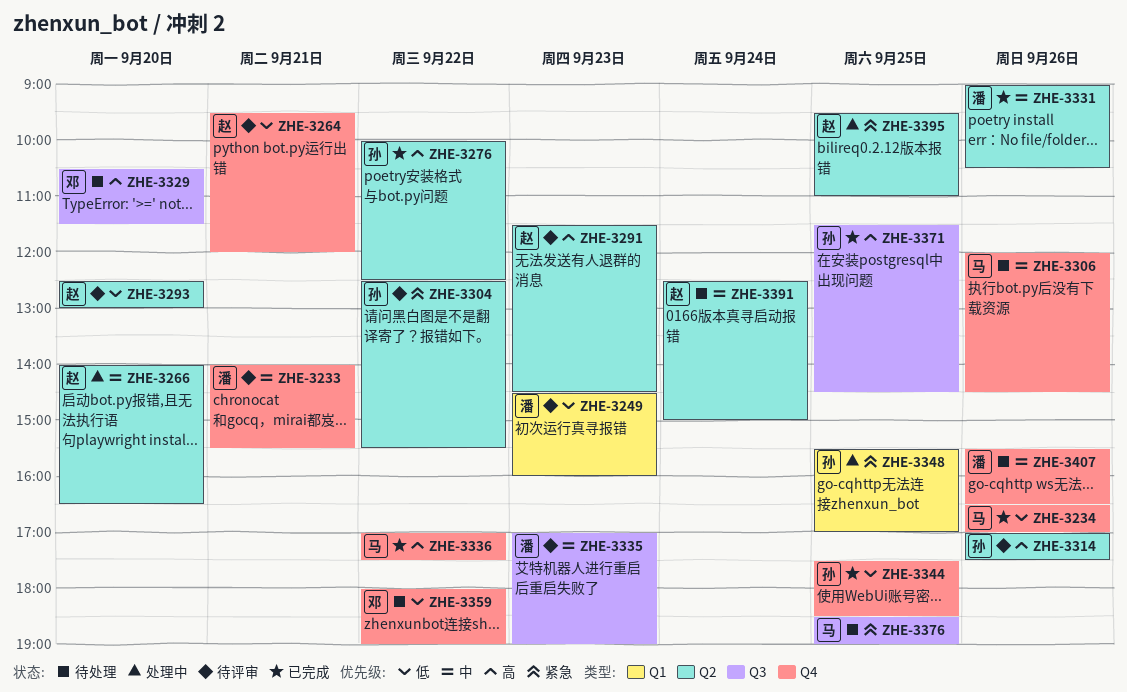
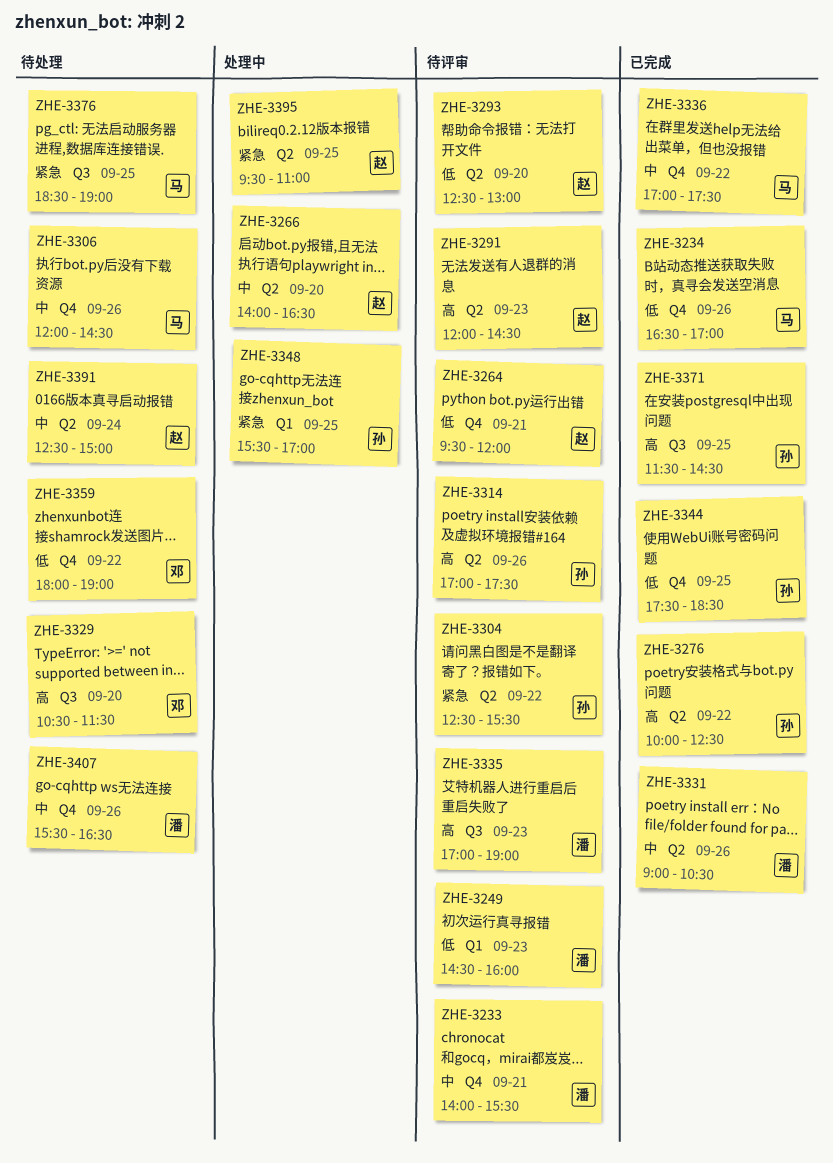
ZHE-3291, begins: 11:30 -> 12:00
ZHE-3335, priority: 中 -> 高
ZHE-3336, priority: 高 -> 中

